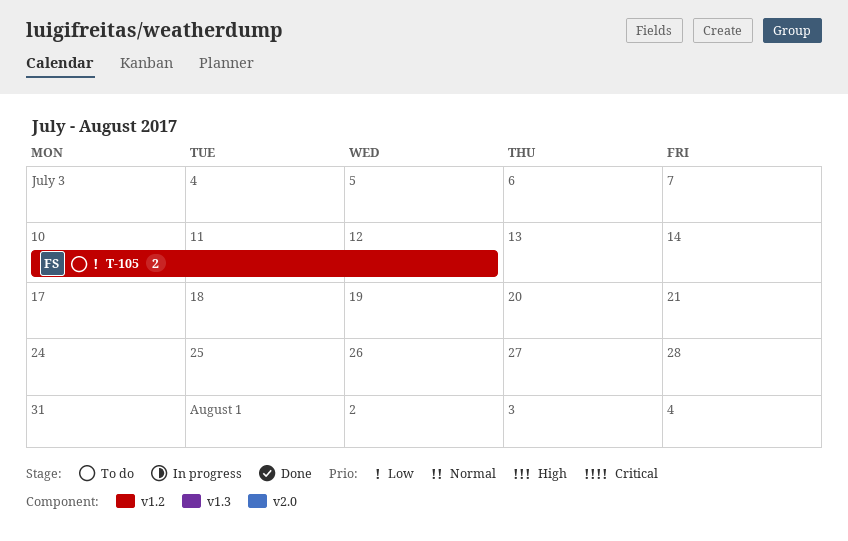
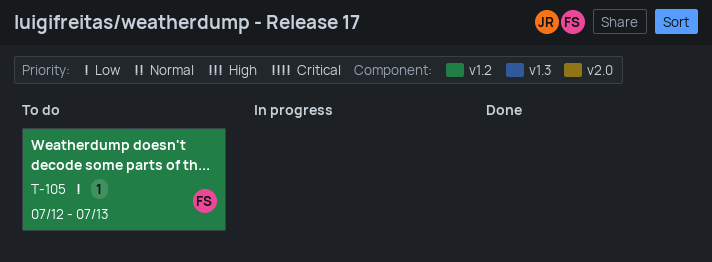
T-105, estimate: 2 -> 1
T-105, start: Jul 10 -> Jul 12
T-105, due: Jul 12 -> Jul 13

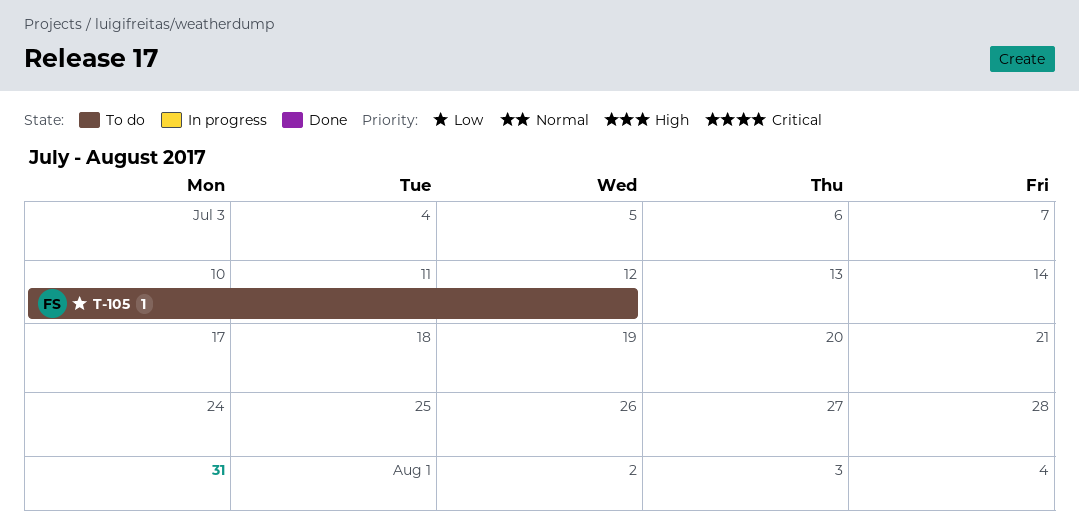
T-105, start: Jul 12 -> Jul 10
T-105, due: Jul 13 -> Jul 12

